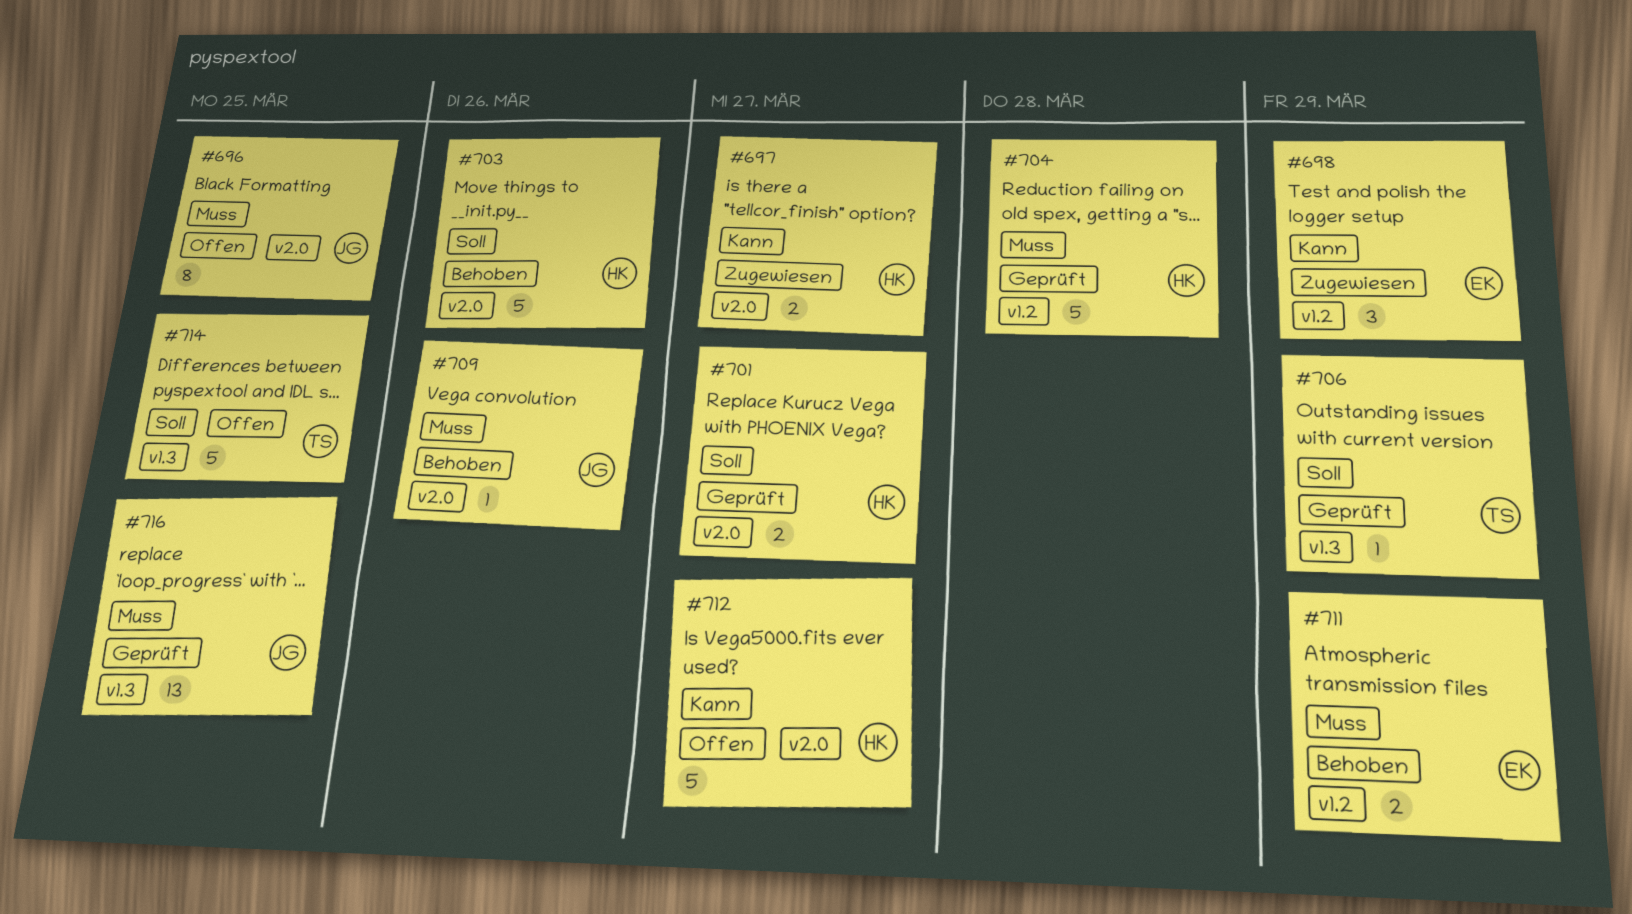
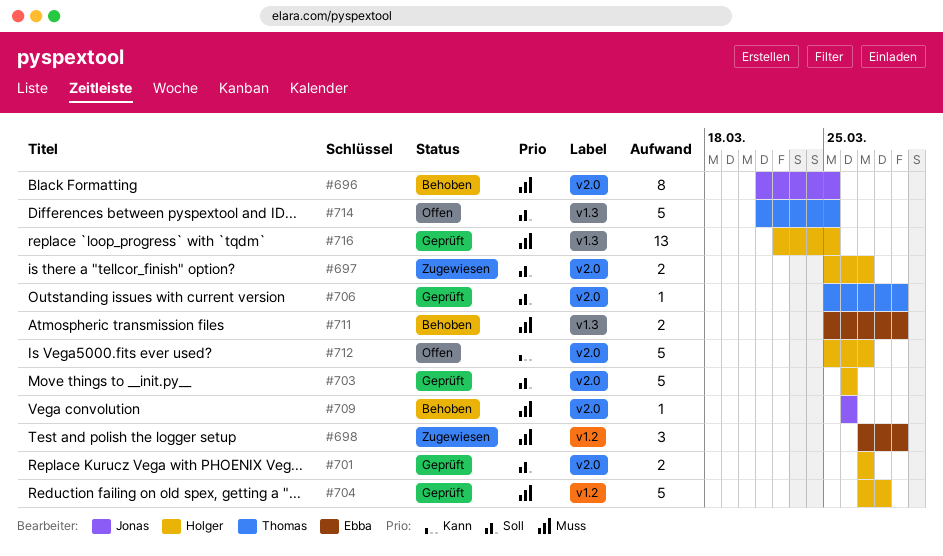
#696, status: Offen -> Behoben
#697, priority: Kann -> Soll
#698, priority: Kann -> Muss
#703, status: Behoben -> Geprüft
#706, label: v1.3 -> v2.0
#711, label: v1.2 -> v1.3
#716, owner: Jonas -> Holger

